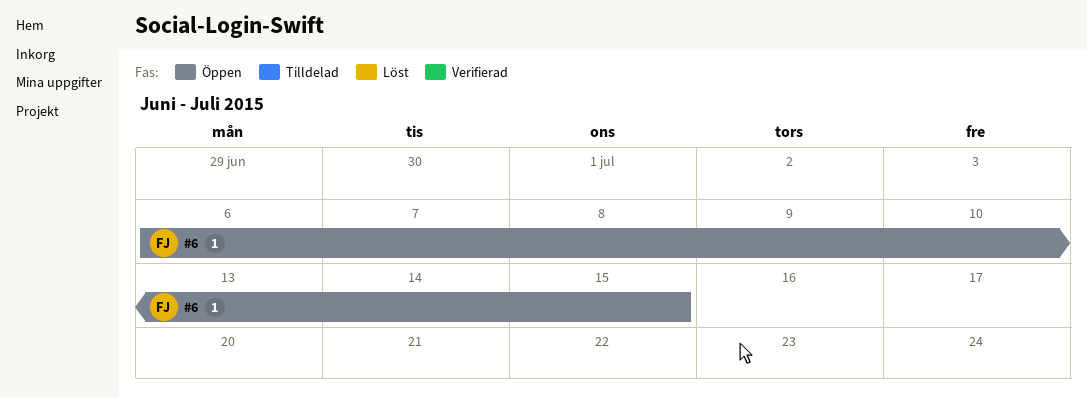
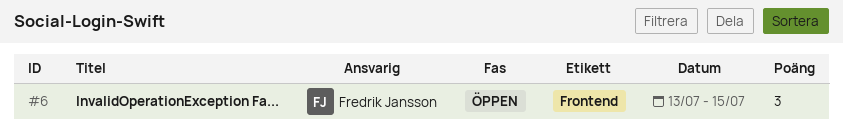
#6, estimate: 1 -> 3
#6, start: Jul 6 -> Jul 13

